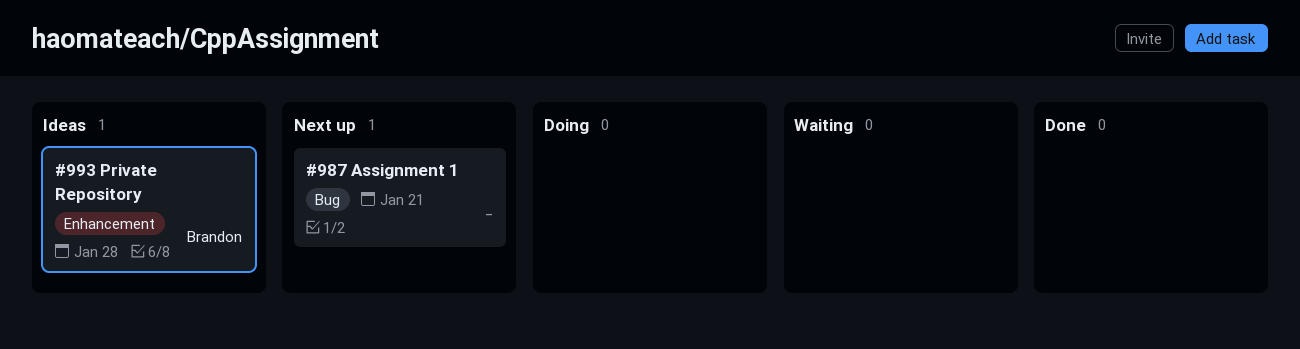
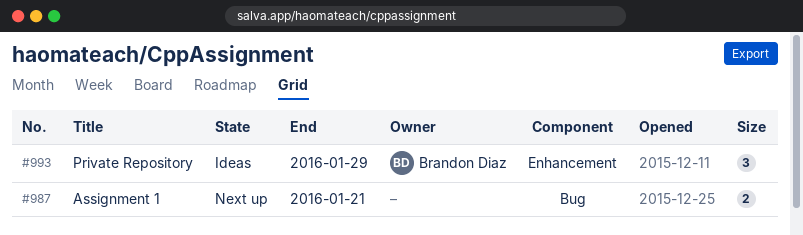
#993, due: Jan 28 -> Jan 29

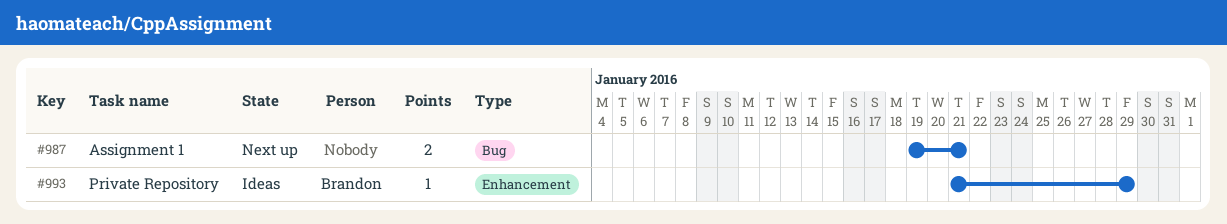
#993, estimate: 3 -> 1

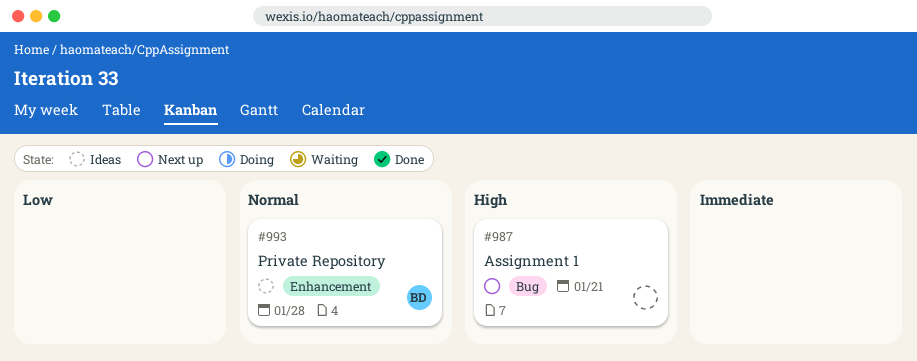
#993, due: Jan 29 -> Jan 28

